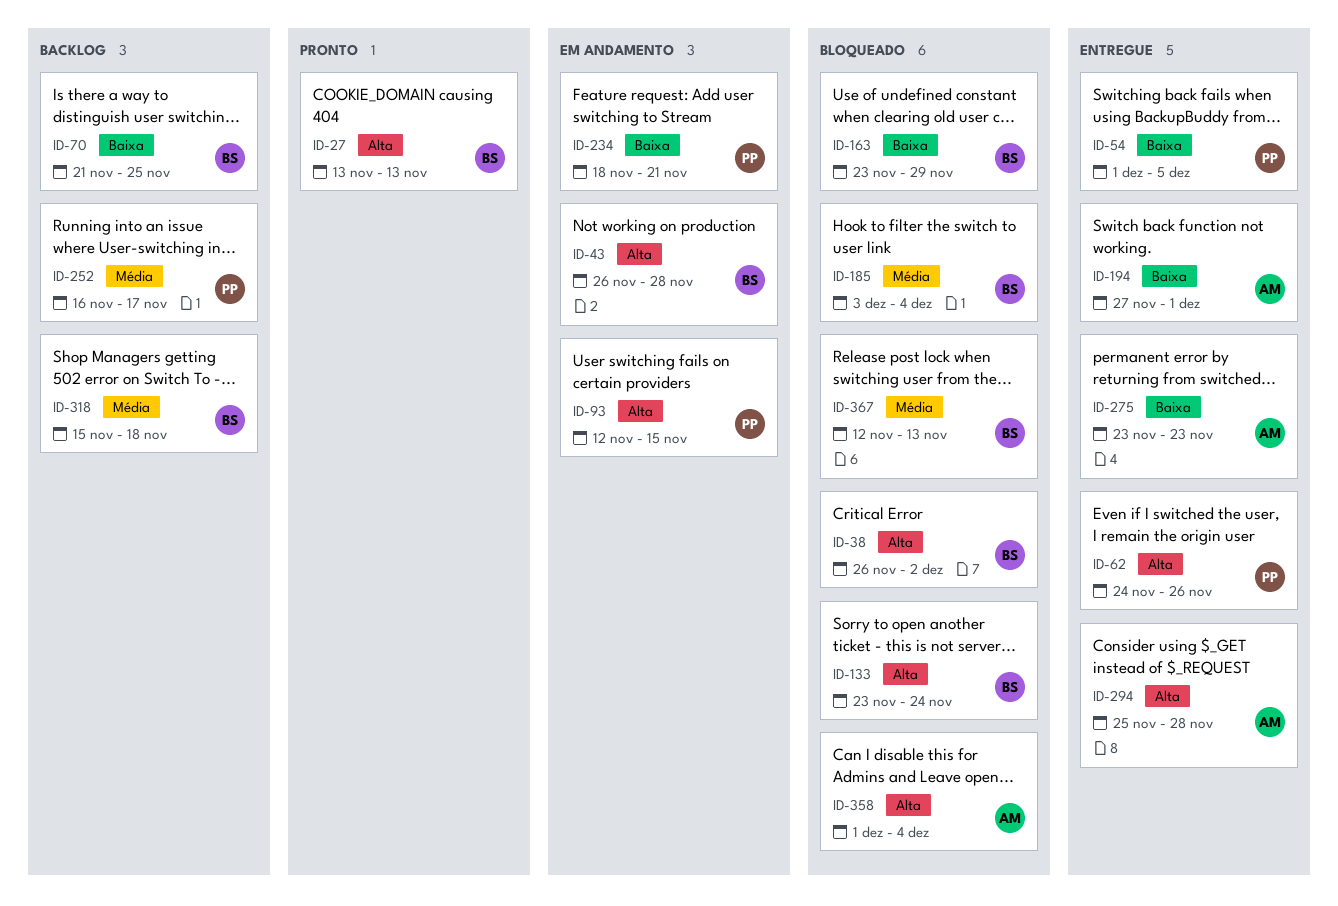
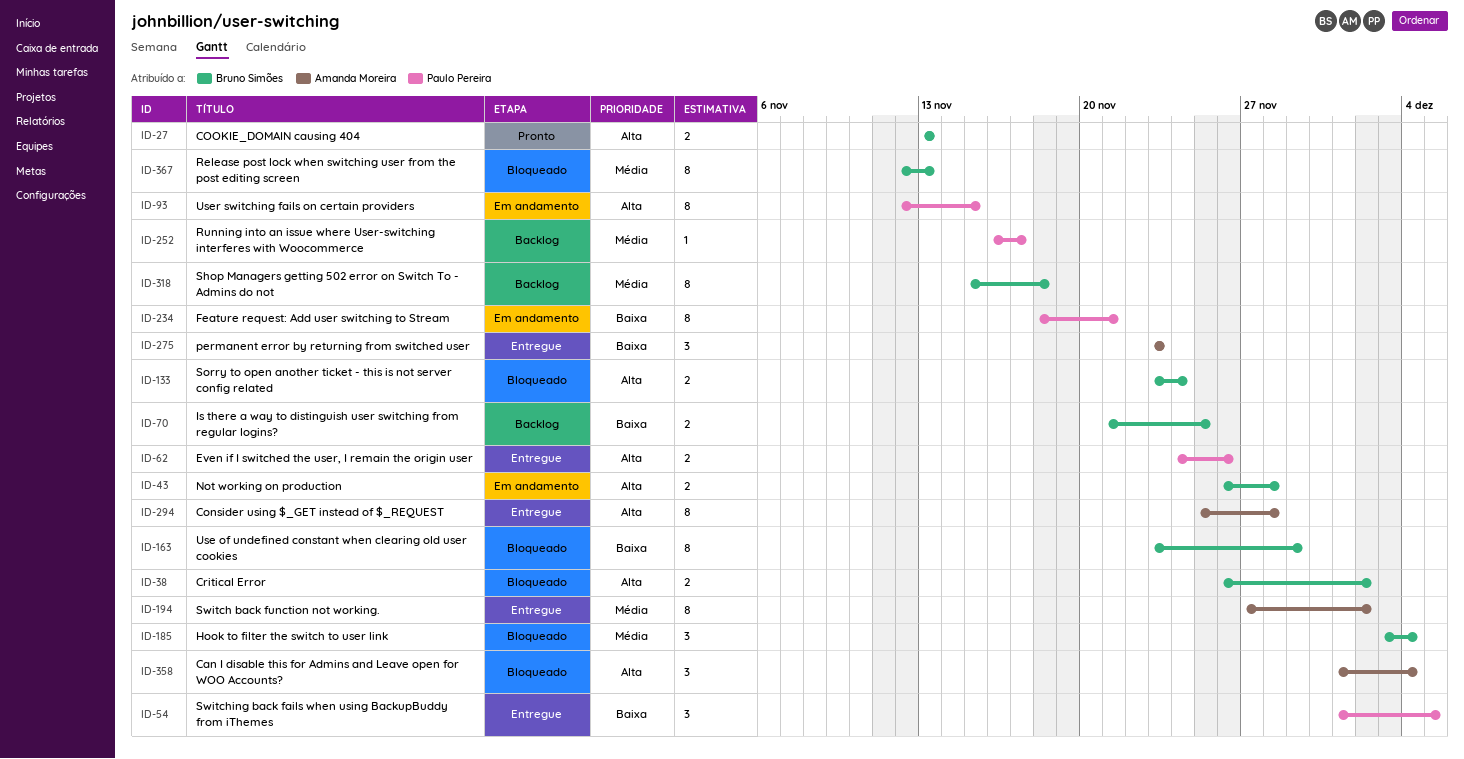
ID-194, priority: Baixa -> Média
ID-194, due: Dec 1 -> Dec 2

